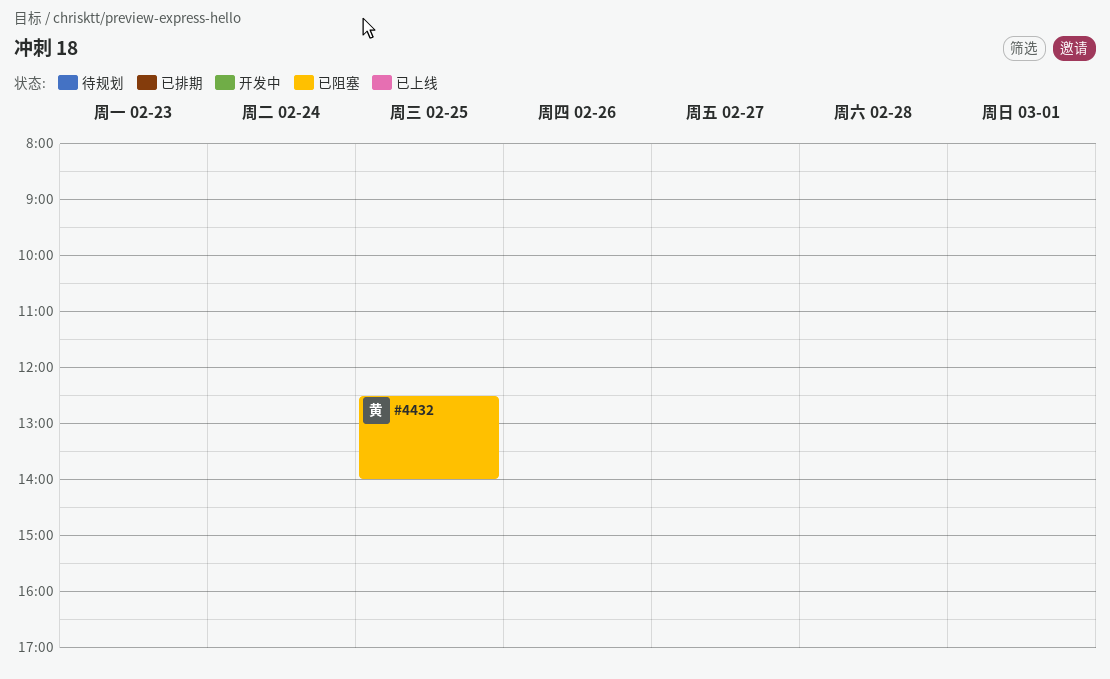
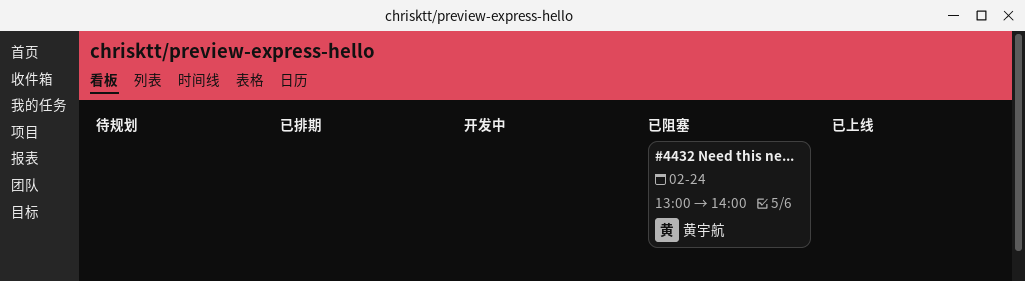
#4432, day: Feb 25 -> Feb 24
#4432, begins: 12:30 -> 13:00

